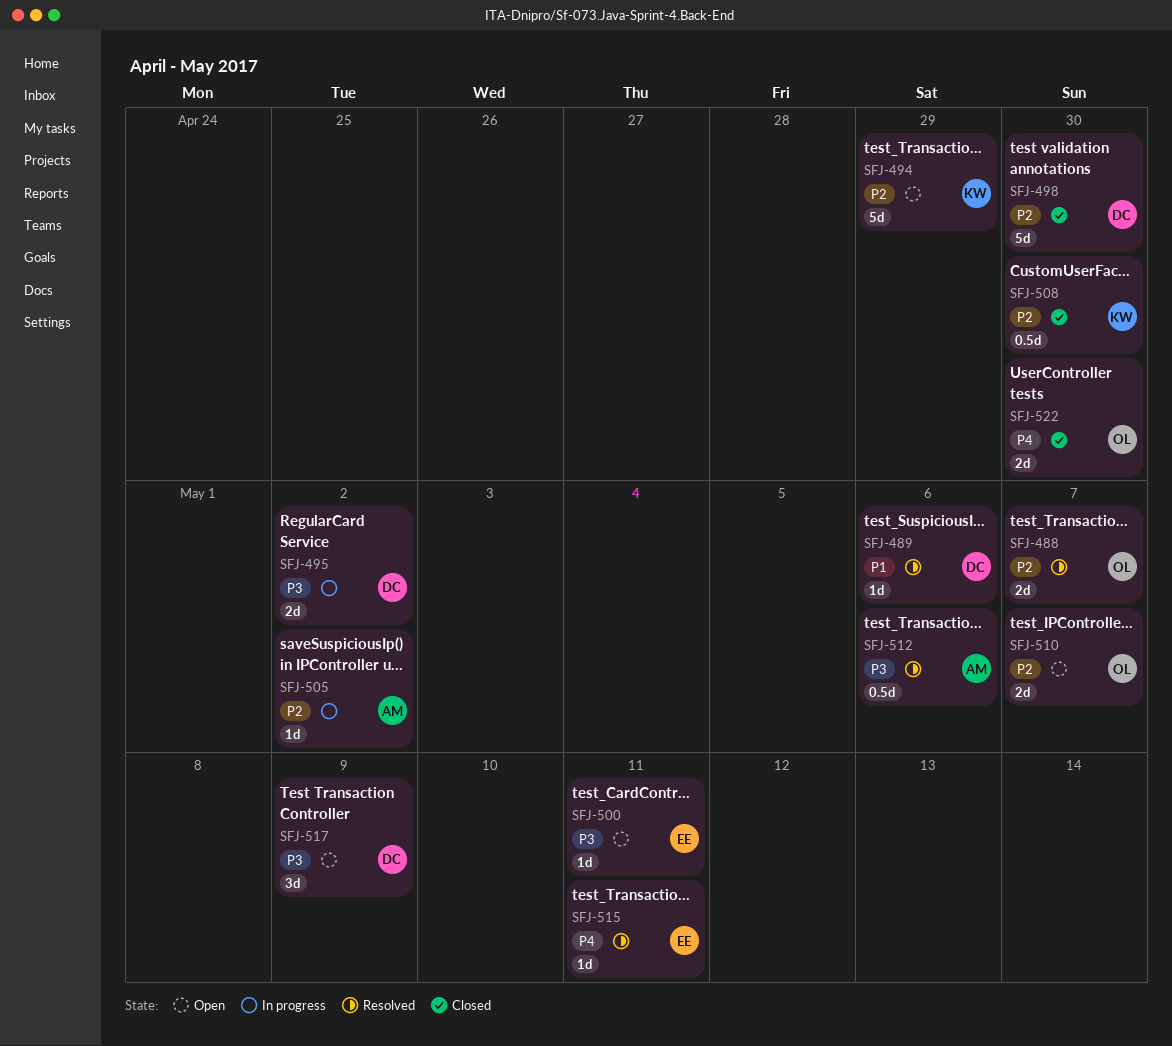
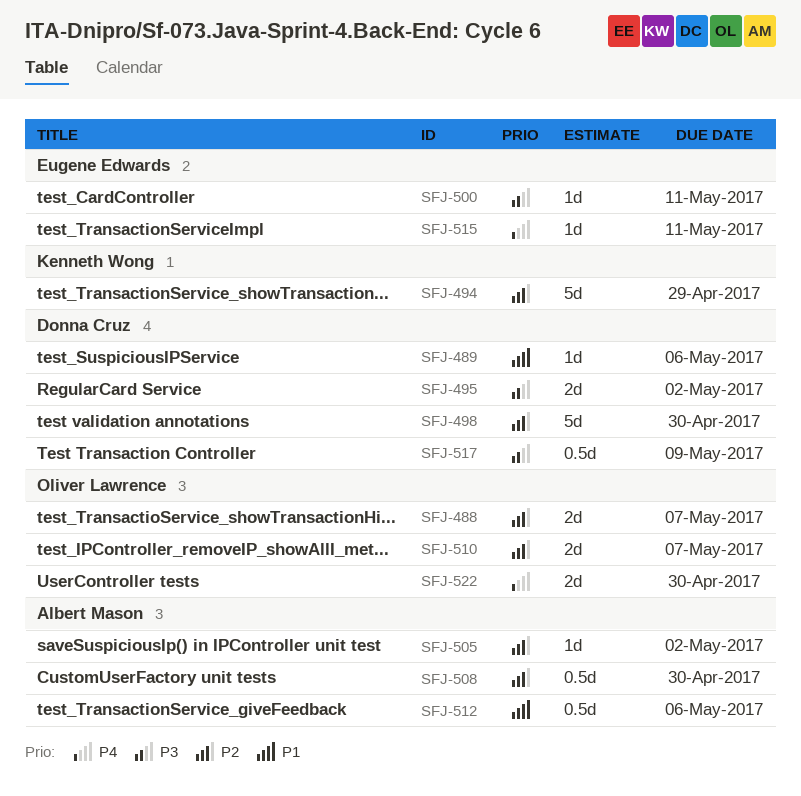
SFJ-508, owner: Kenneth Wong -> Albert Mason
SFJ-512, priority: P3 -> P1
SFJ-517, estimate: 3d -> 0.5d

